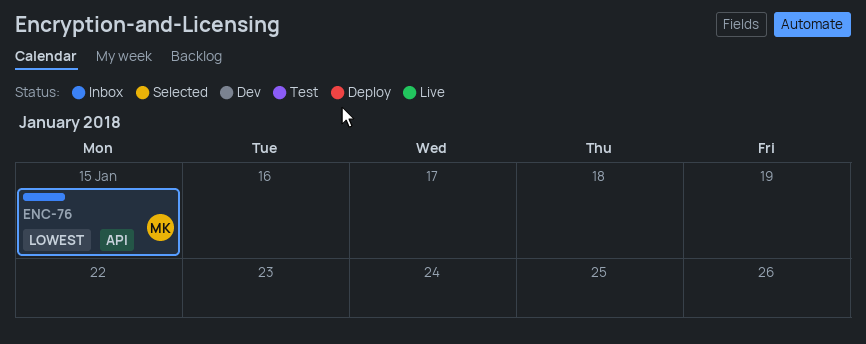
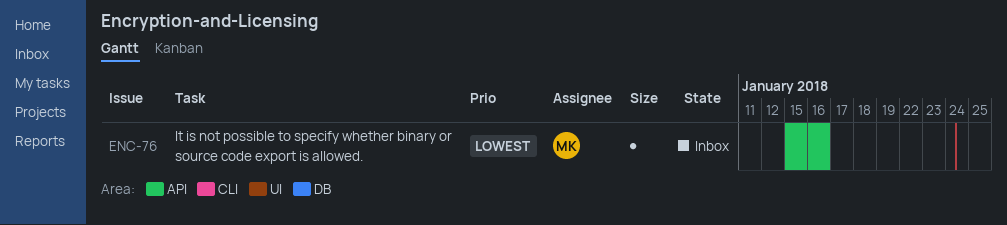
ENC-76, due: Jan 15 -> Jan 16

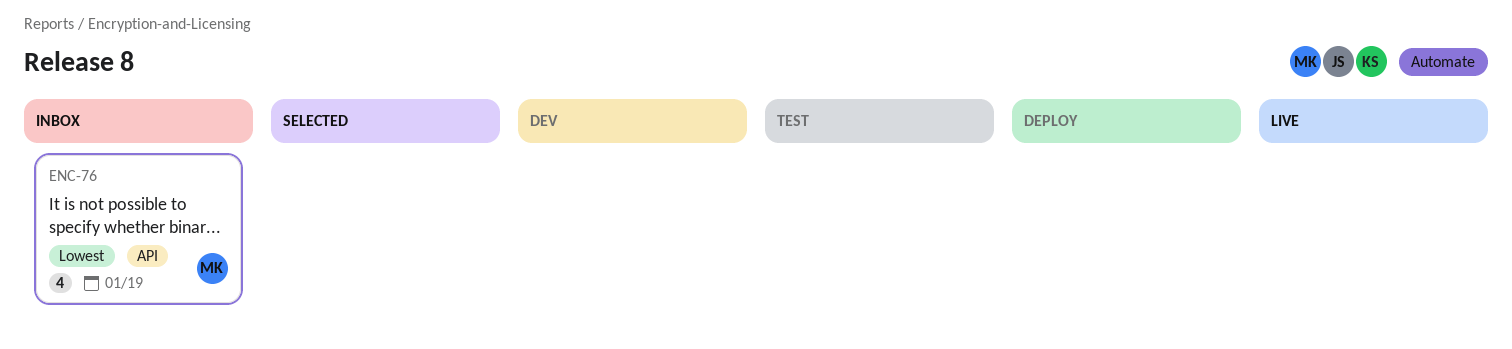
ENC-76, estimate: 1 -> 4
ENC-76, due: Jan 16 -> Jan 19

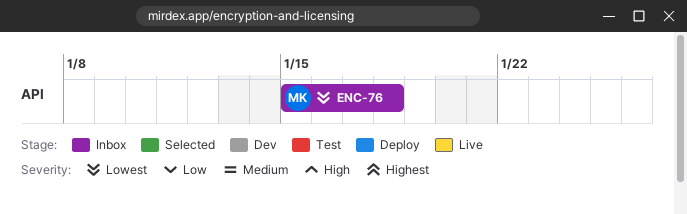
ENC-76, due: Jan 19 -> Jan 18

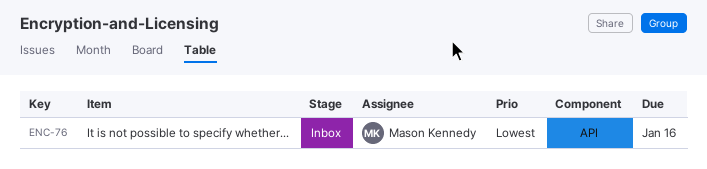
ENC-76, due: Jan 18 -> Jan 16

